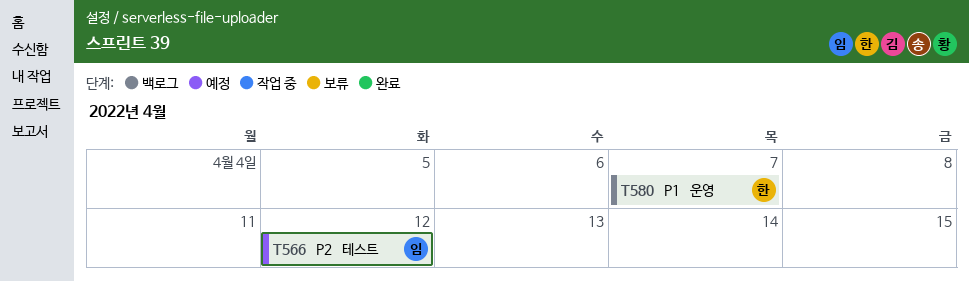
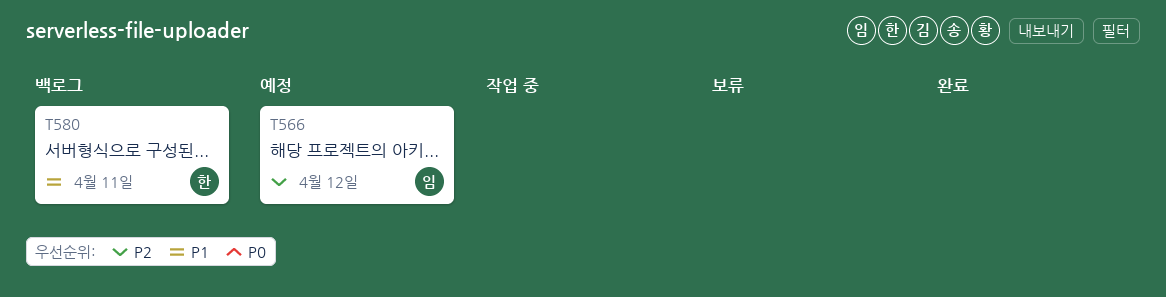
T580, due: Apr 7 -> Apr 11

